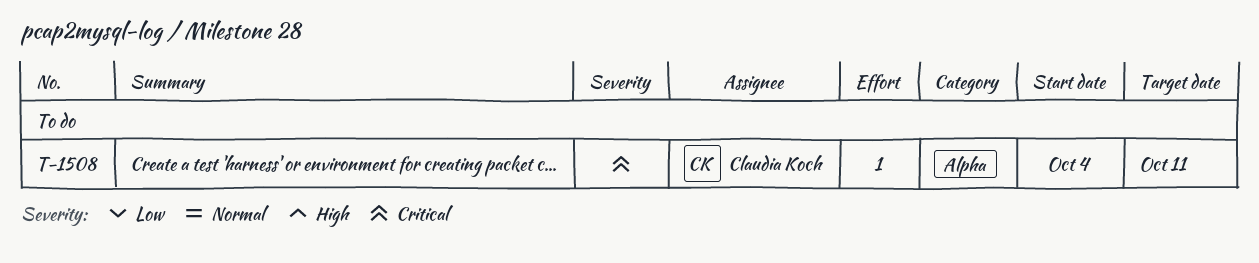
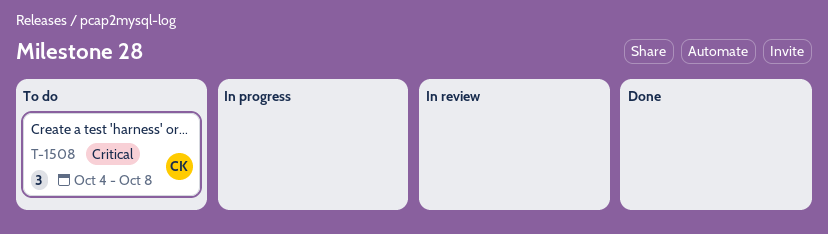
T-1508, estimate: 1 -> 3
T-1508, due: Oct 11 -> Oct 8

